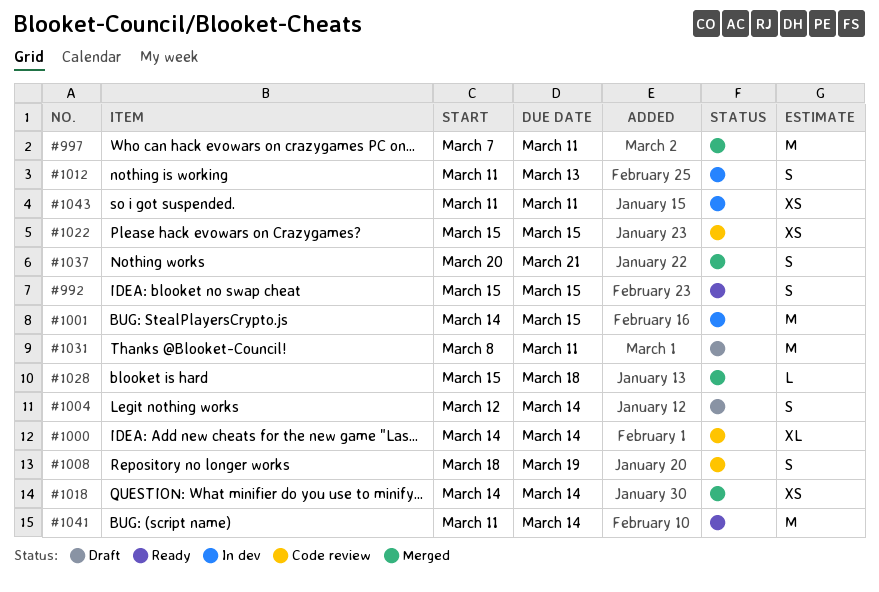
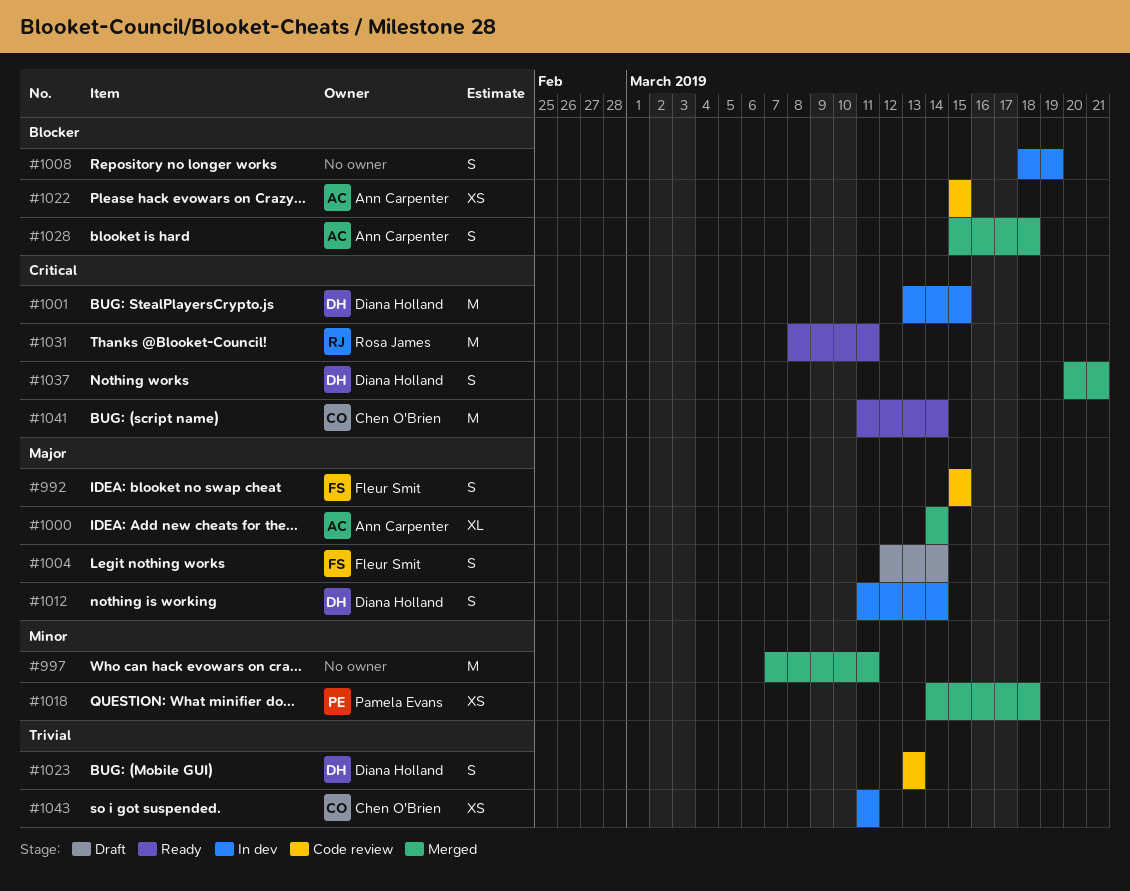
#992, status: Ready -> Code review
#1000, status: Code review -> Merged
#1001, start: Mar 14 -> Mar 13
#1008, status: Code review -> In dev
#1012, due: Mar 13 -> Mar 14
#1018, due: Mar 14 -> Mar 18
#1023: none -> present
#1028, estimate: L -> S
#1031, status: Draft -> Ready

